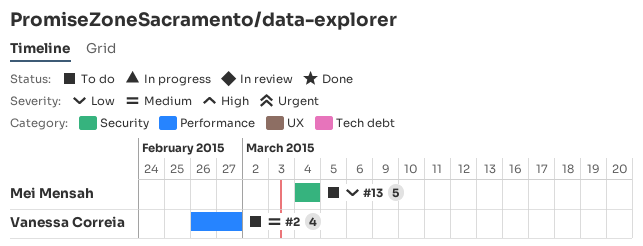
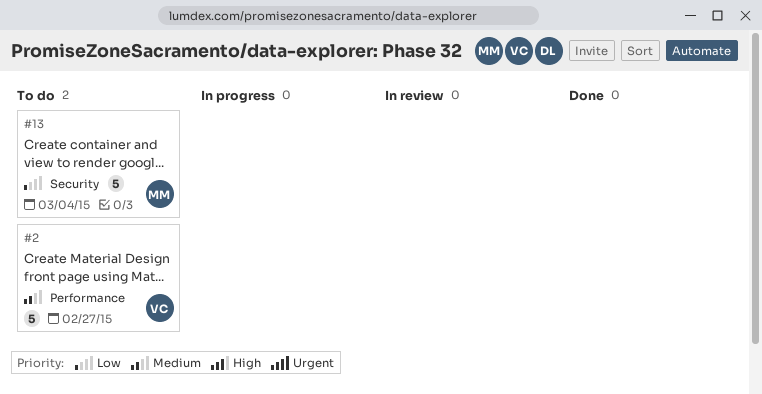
#2, estimate: 4 -> 5

